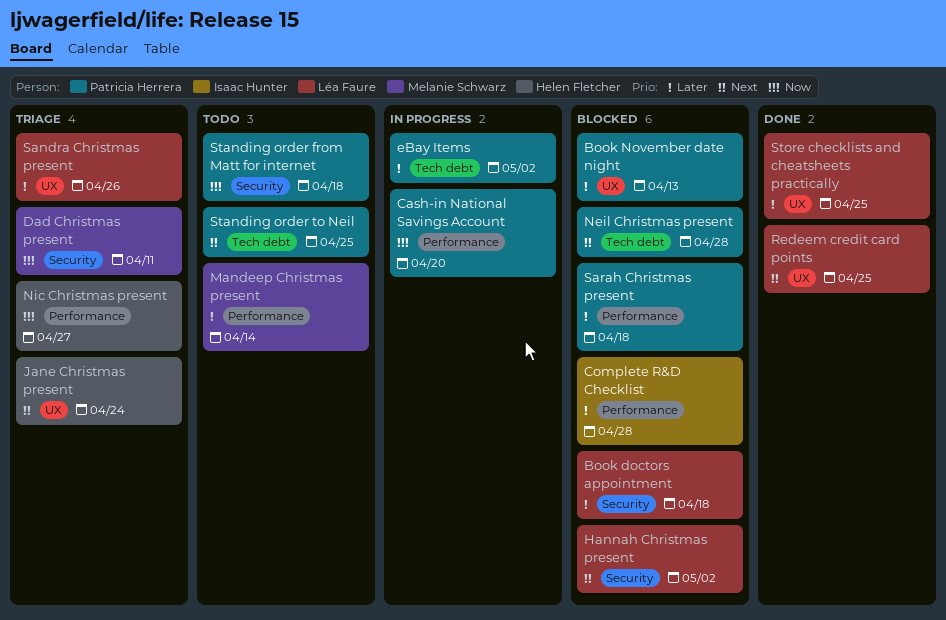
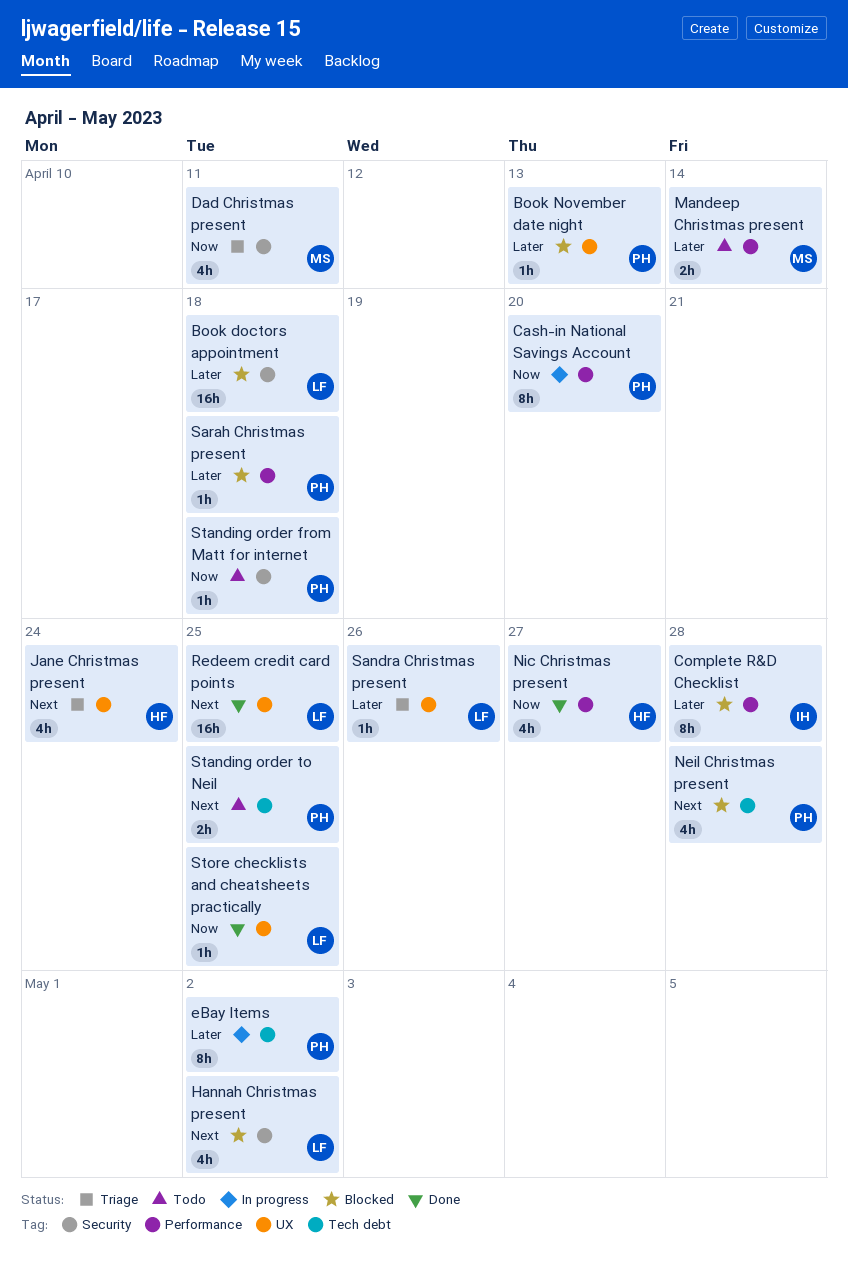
Nic Christmas present, status: Triage -> Done
Store checklists and cheatsheets practically, priority: Later -> Now

